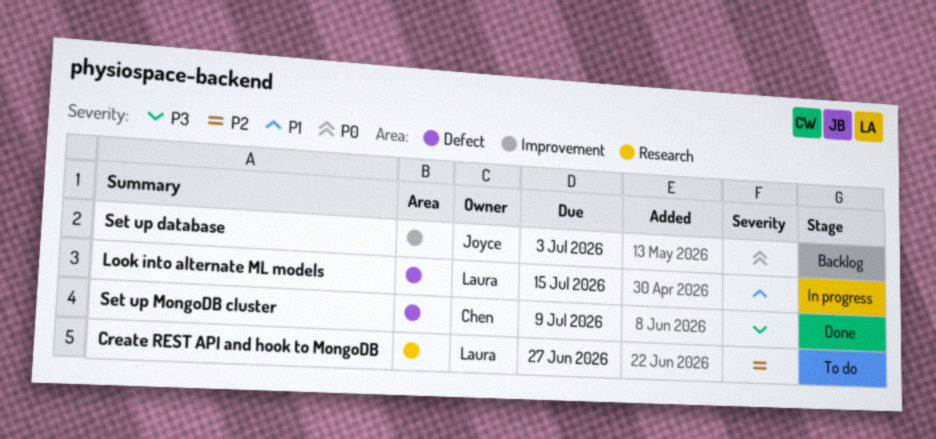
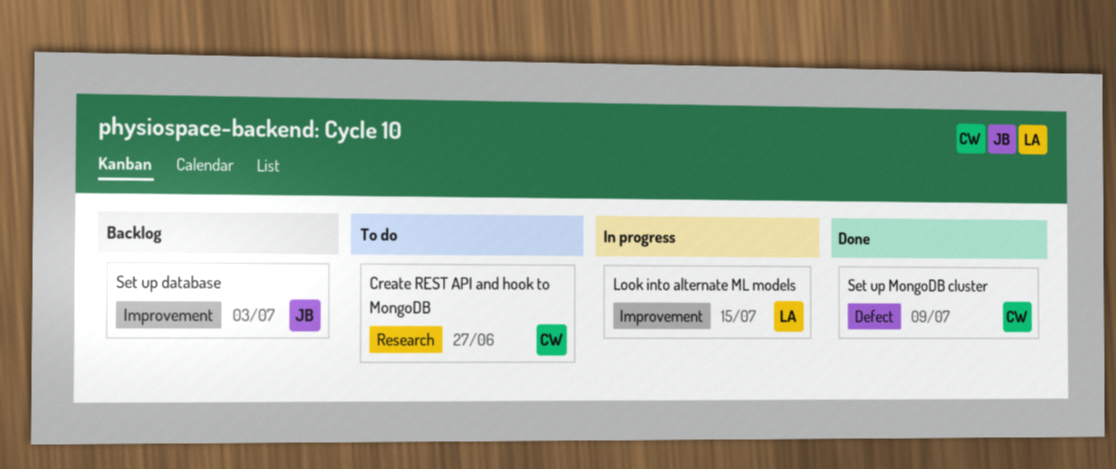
Create REST API and hook to MongoDB, owner: Laura -> Chen
Look into alternate ML models, label: Defect -> Improvement

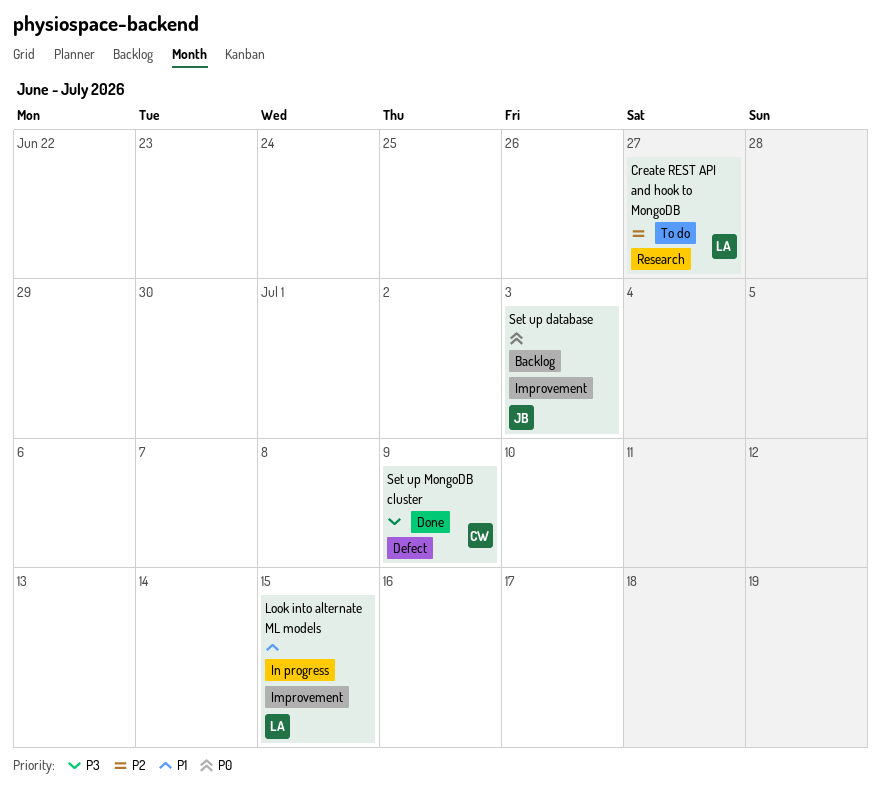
Create REST API and hook to MongoDB, owner: CW -> LA

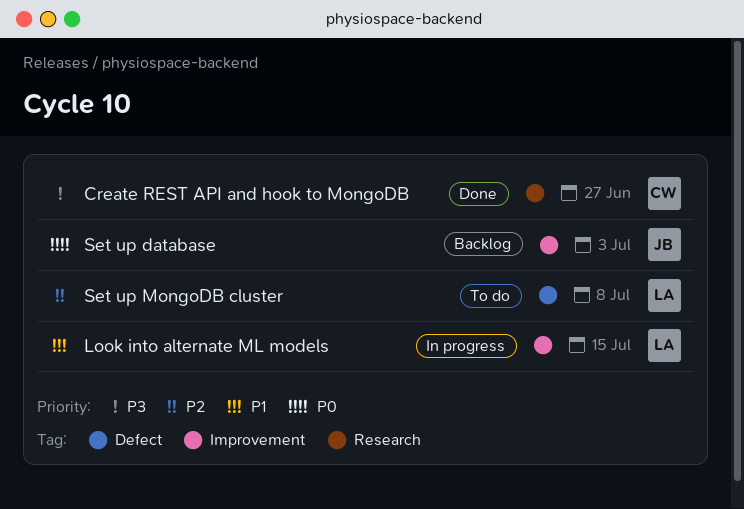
Create REST API and hook to MongoDB, status: To do -> Done
Create REST API and hook to MongoDB, owner: LA -> CW
Create REST API and hook to MongoDB, priority: P2 -> P3
Set up MongoDB cluster, status: Done -> To do
Set up MongoDB cluster, owner: CW -> LA
Set up MongoDB cluster, priority: P3 -> P2
Set up MongoDB cluster, due: Jul 9 -> Jul 8

